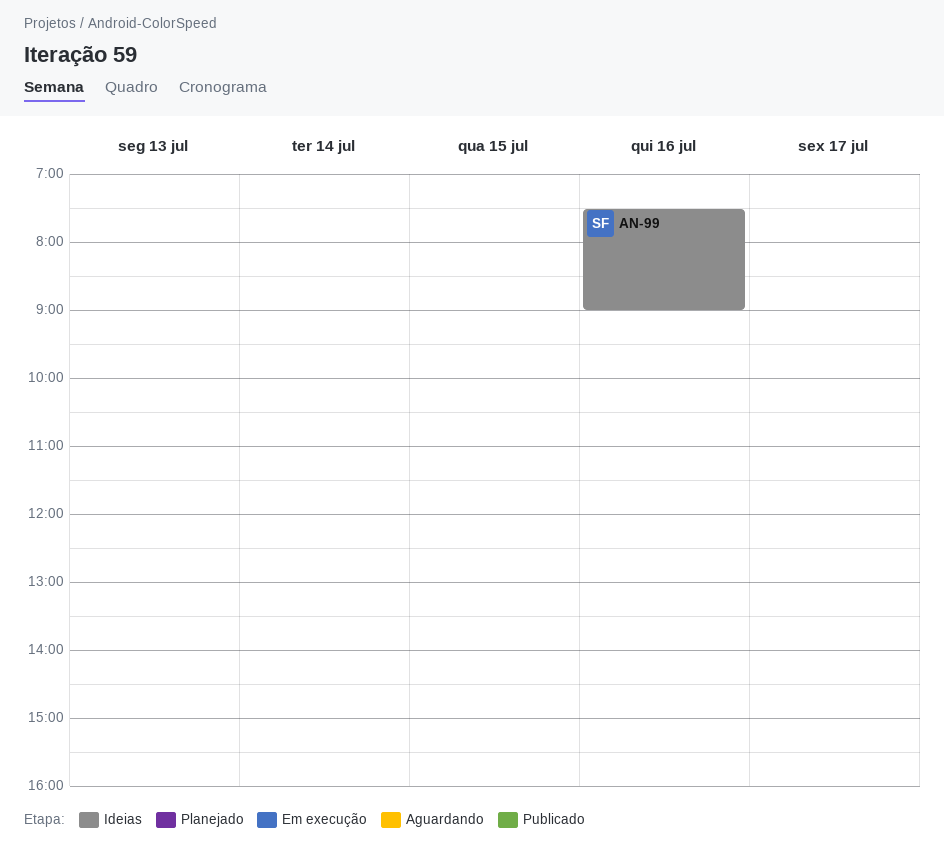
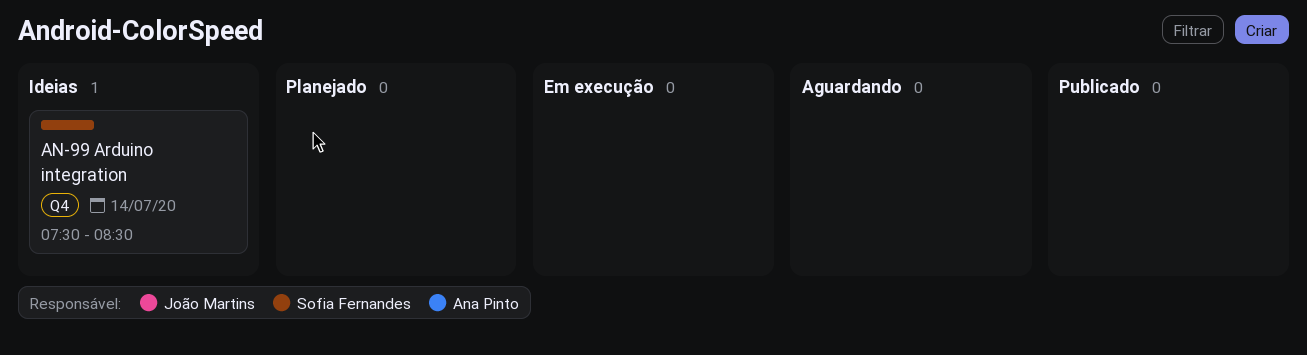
AN-99, day: Jul 16 -> Jul 14
AN-99, ends: 09:00 -> 08:30

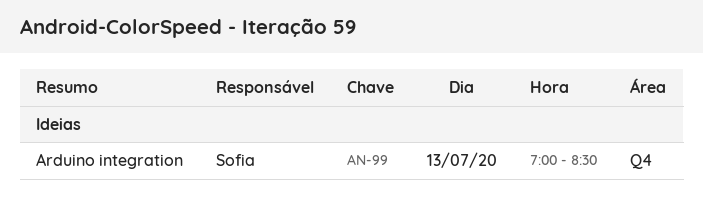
AN-99, day: Jul 14 -> Jul 13
AN-99, begins: 07:30 -> 07:00

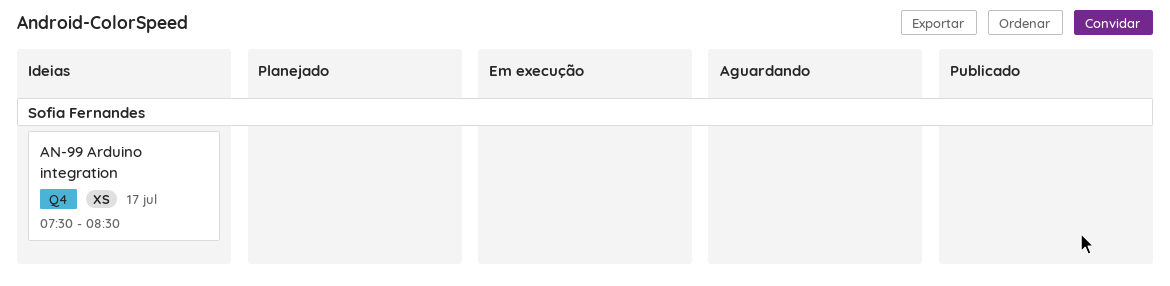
AN-99, day: Jul 13 -> Jul 17
AN-99, begins: 07:00 -> 07:30

